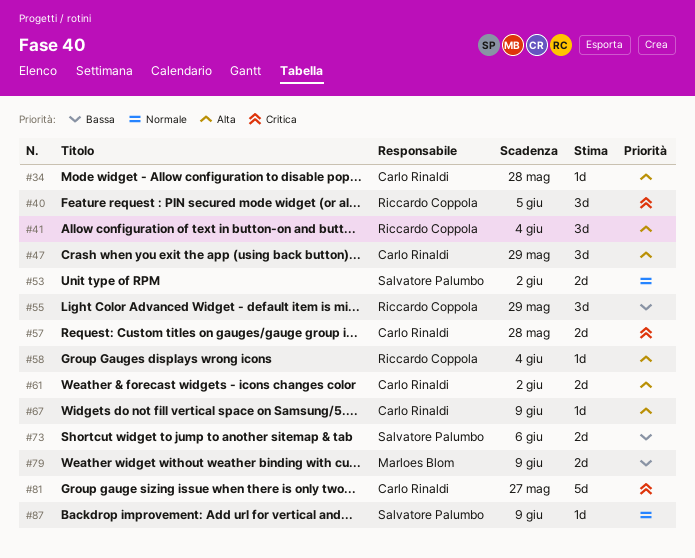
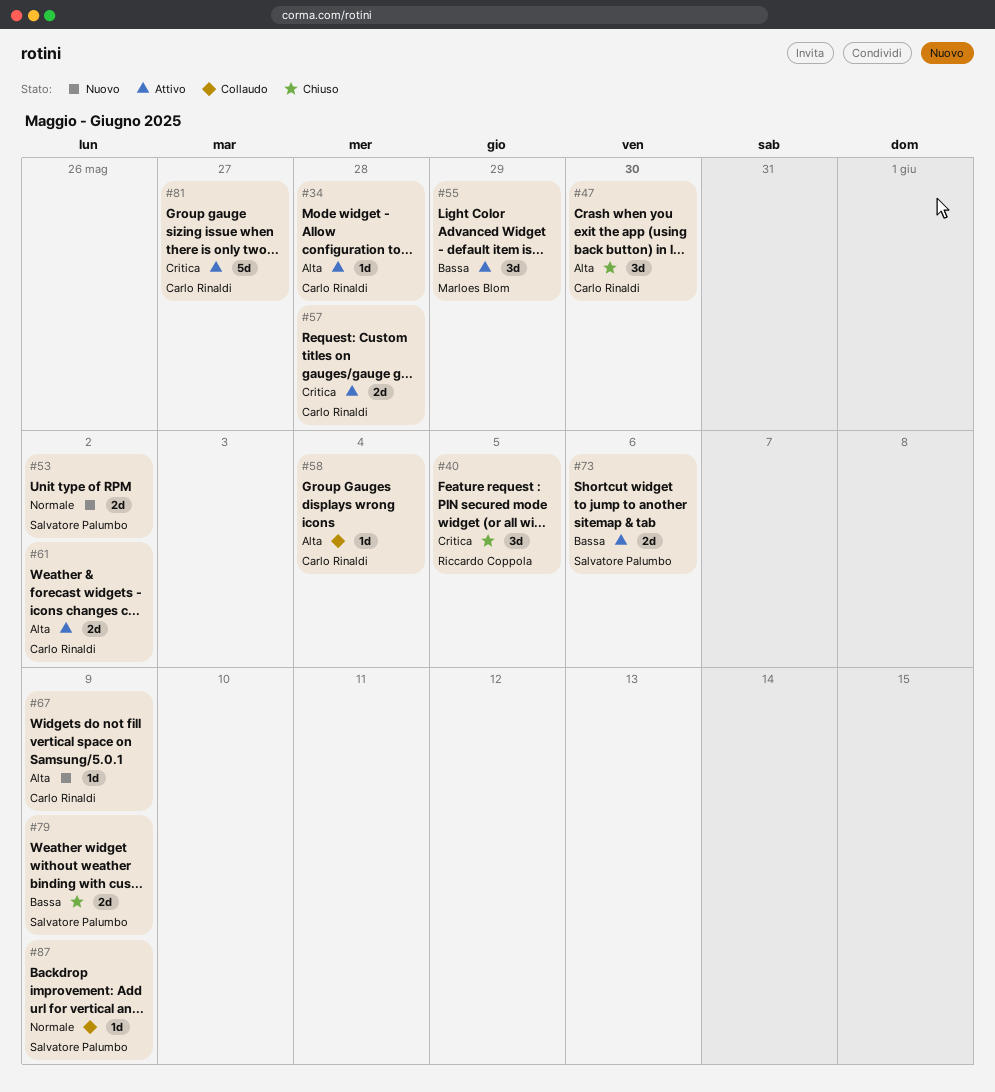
#41: present -> none
#47, due: May 29 -> May 30
#55, owner: Riccardo Coppola -> Marloes Blom
#58, owner: Riccardo Coppola -> Carlo Rinaldi
#79, owner: Marloes Blom -> Salvatore Palumbo

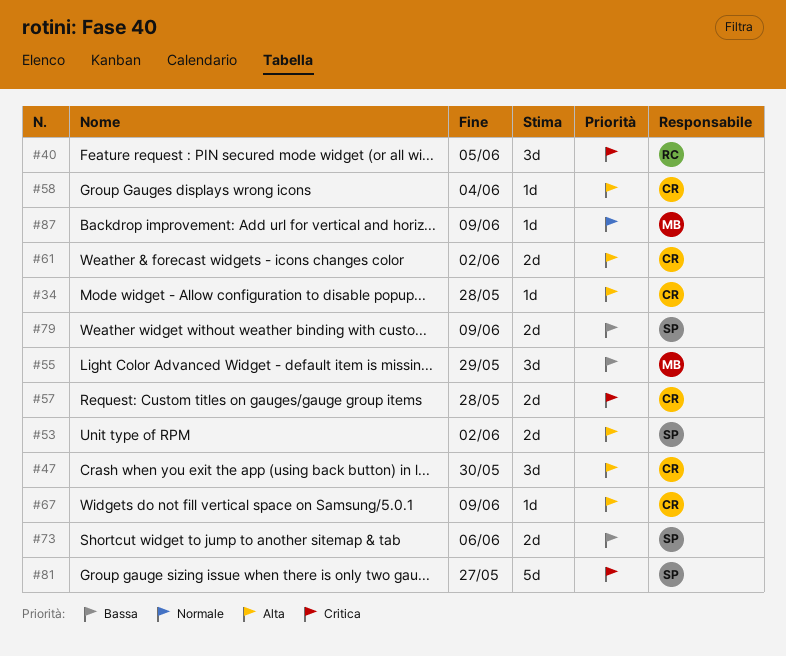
#53, priority: Normale -> Alta
#81, owner: Carlo Rinaldi -> Salvatore Palumbo
#87, owner: Salvatore Palumbo -> Marloes Blom

